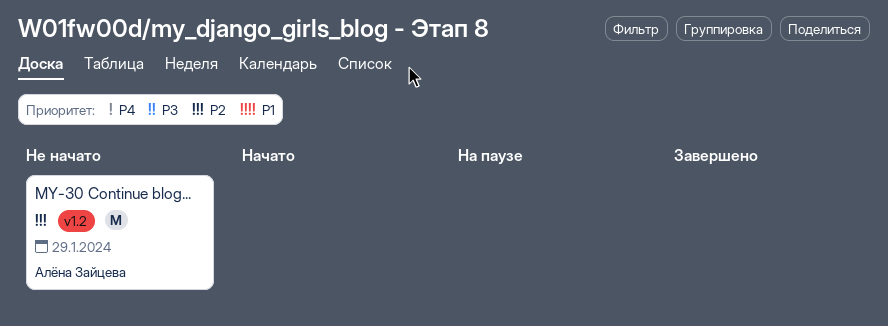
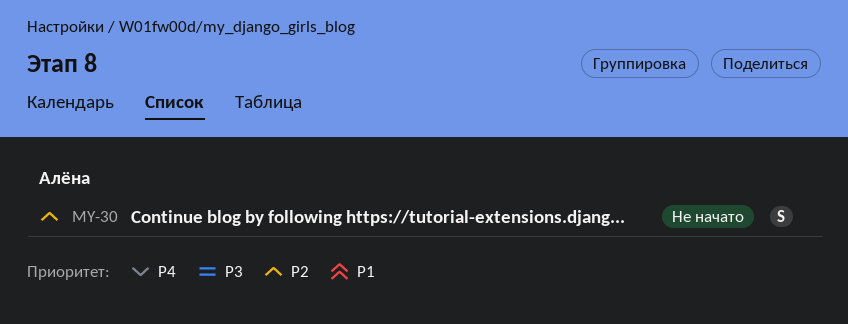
MY-30, estimate: M -> S

